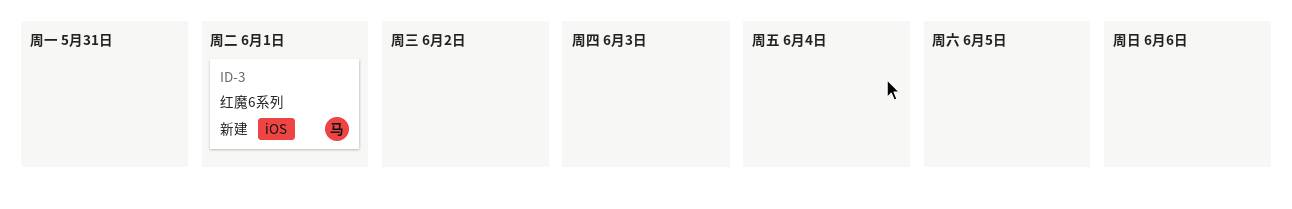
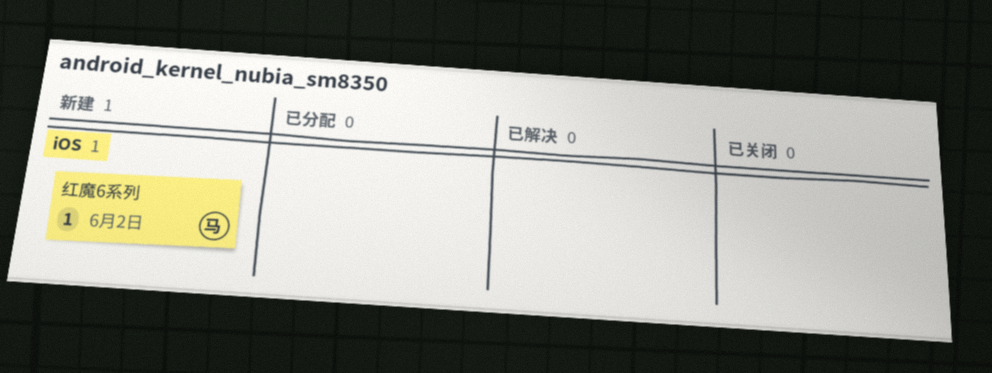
红魔6系列, due: Jun 1 -> Jun 2

